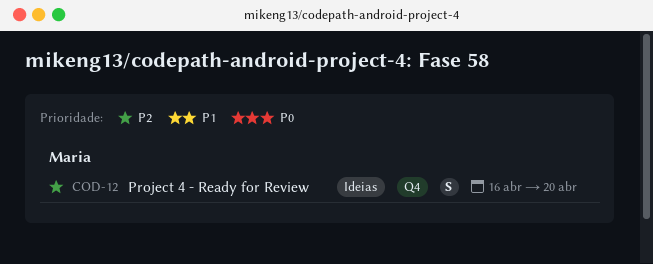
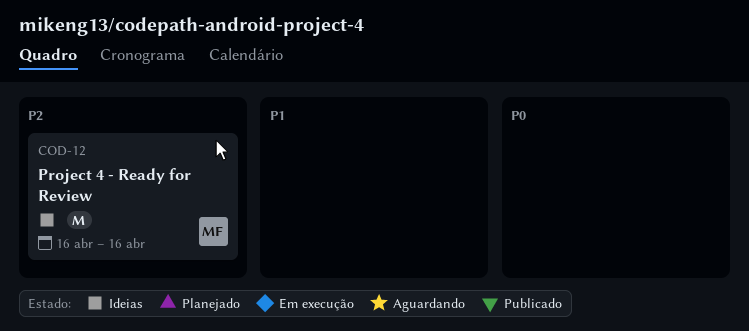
COD-12, estimate: S -> M
COD-12, due: Apr 20 -> Apr 16

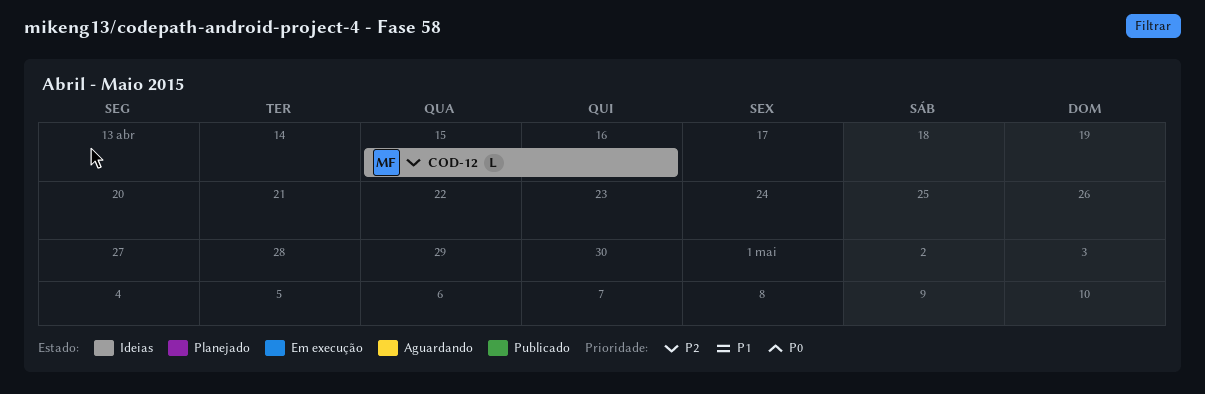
COD-12, estimate: M -> L
COD-12, start: Apr 16 -> Apr 15

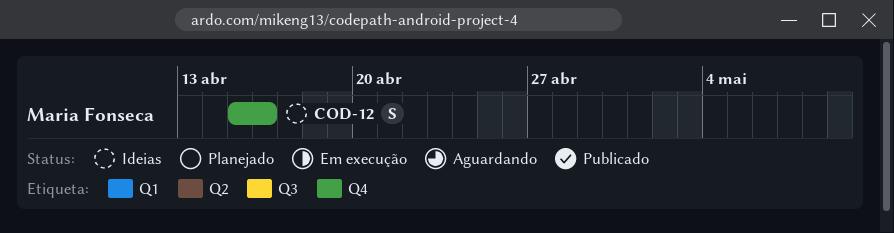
COD-12, estimate: L -> S

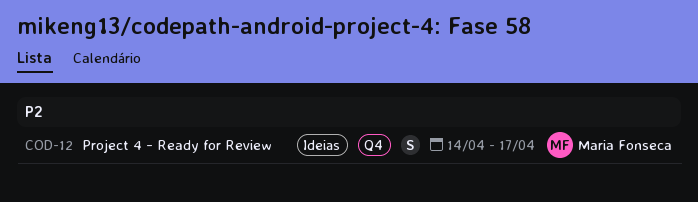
COD-12, start: Apr 15 -> Apr 14
COD-12, due: Apr 16 -> Apr 17

